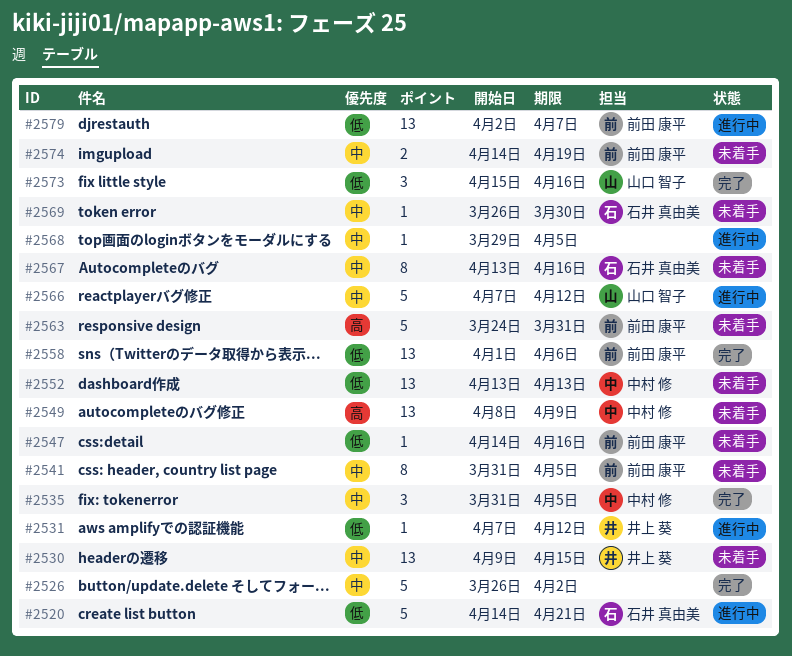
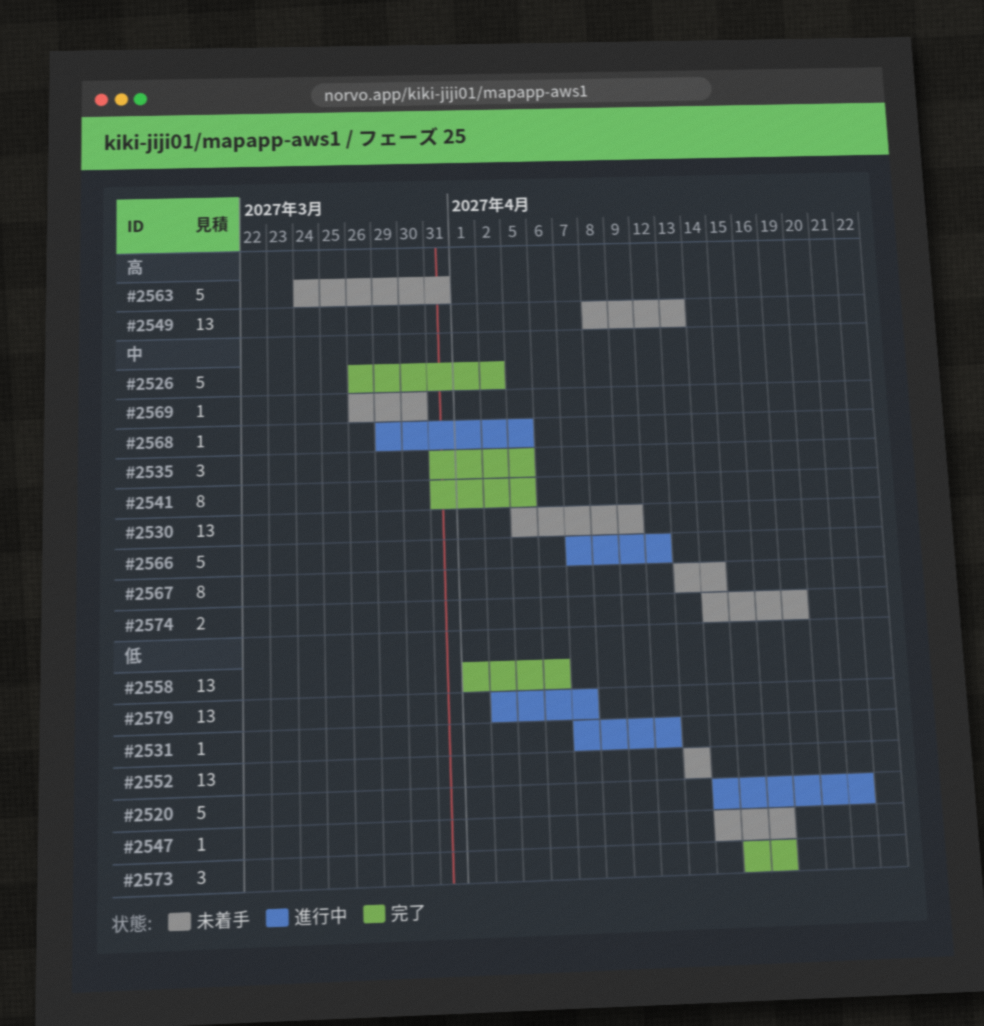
#2530, start: Apr 9 -> Apr 5
#2530, due: Apr 15 -> Apr 9
#2541, status: 未着手 -> 完了
#2549, due: Apr 9 -> Apr 13
#2567, due: Apr 16 -> Apr 14

